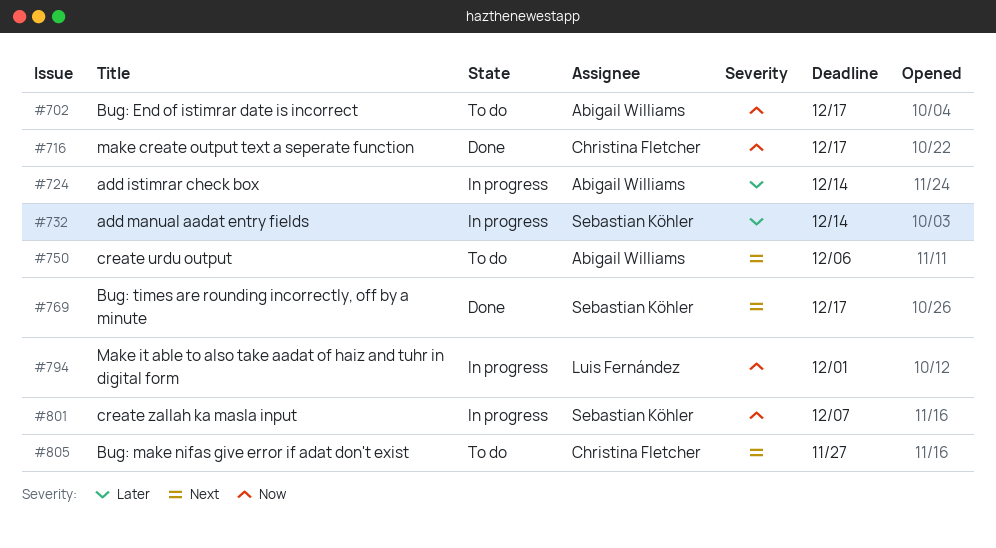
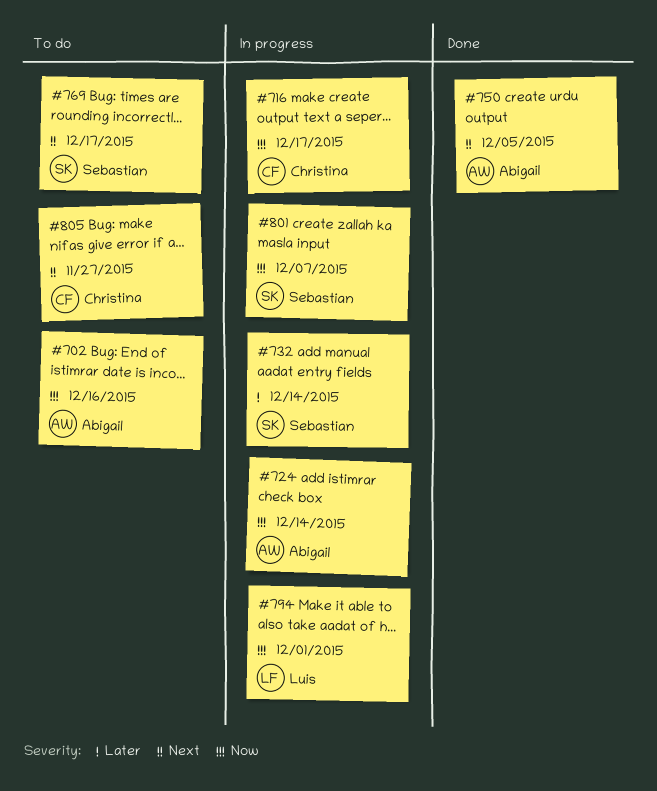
#702, due: Dec 17 -> Dec 16
#716, status: Done -> In progress
#724, priority: Later -> Now
#750, status: To do -> Done
#750, due: Dec 6 -> Dec 5
#769, status: Done -> To do

